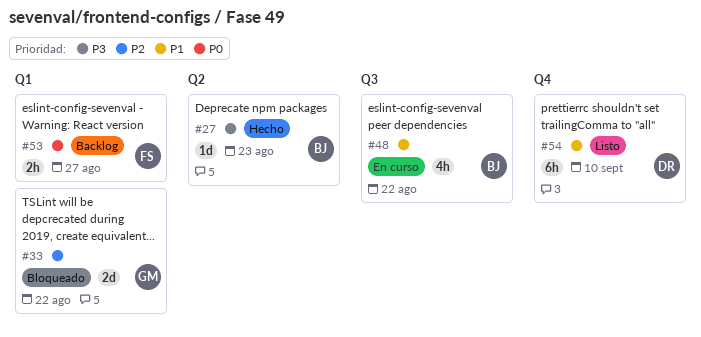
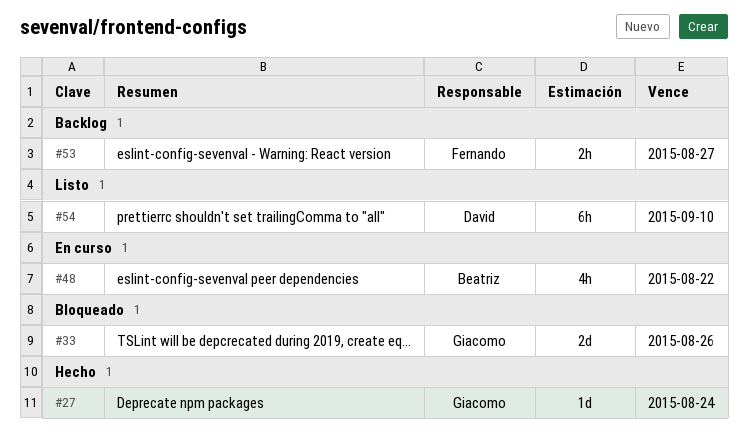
#27, owner: Beatriz -> Giacomo
#27, due: Aug 23 -> Aug 24
#33, due: Aug 22 -> Aug 26

